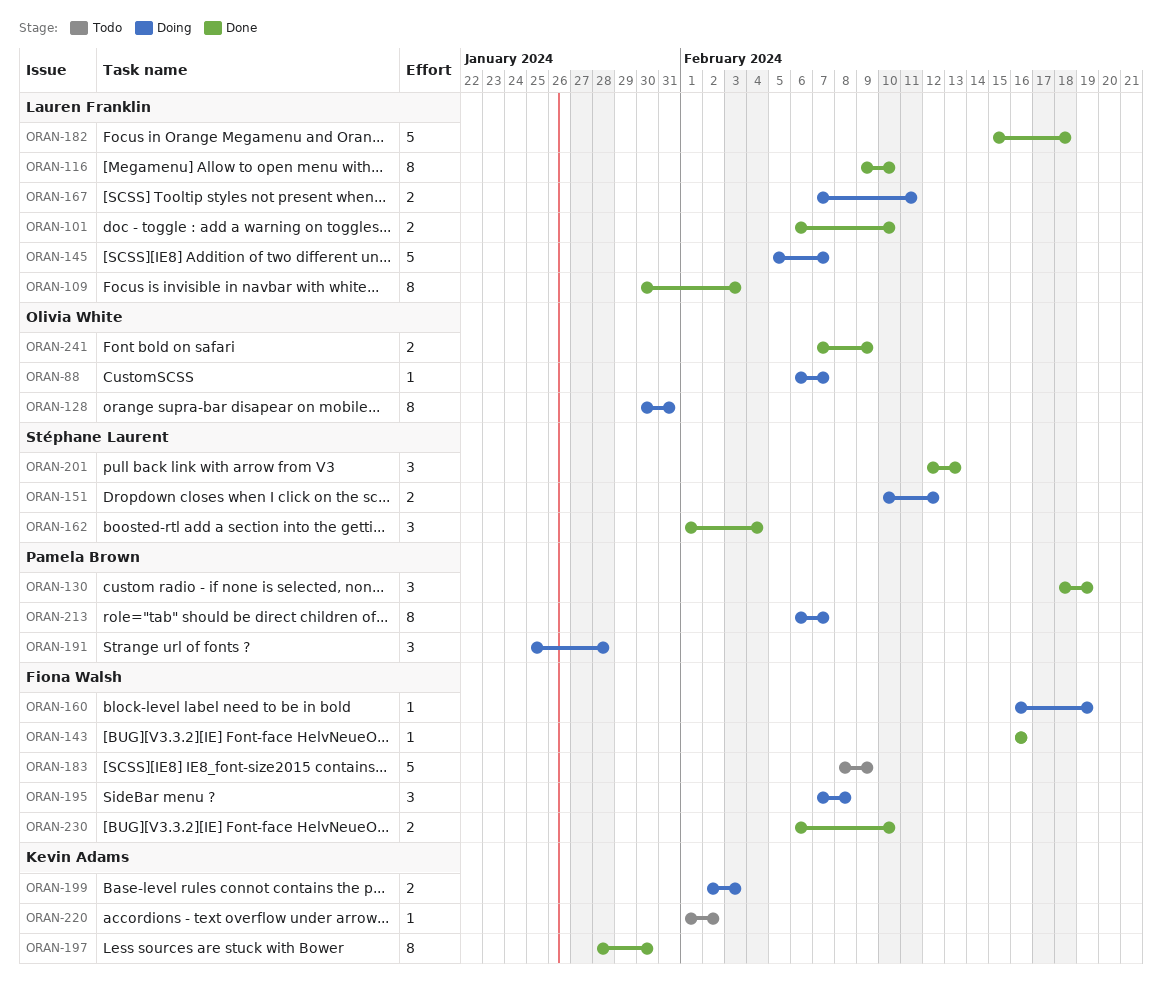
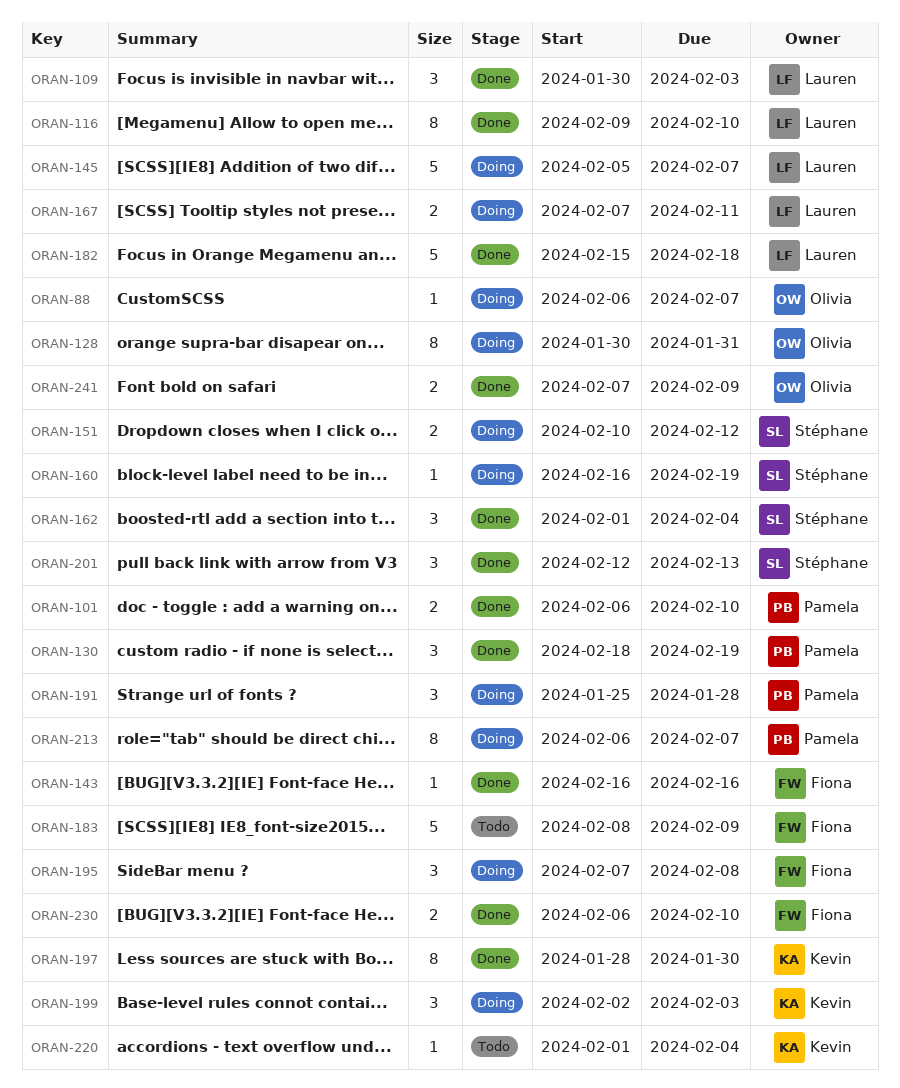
ORAN-101, owner: Lauren Franklin -> Pamela Brown
ORAN-109, estimate: 8 -> 3
ORAN-160, owner: Fiona Walsh -> Stéphane Laurent
ORAN-199, estimate: 2 -> 3
ORAN-220, due: Feb 2 -> Feb 4

